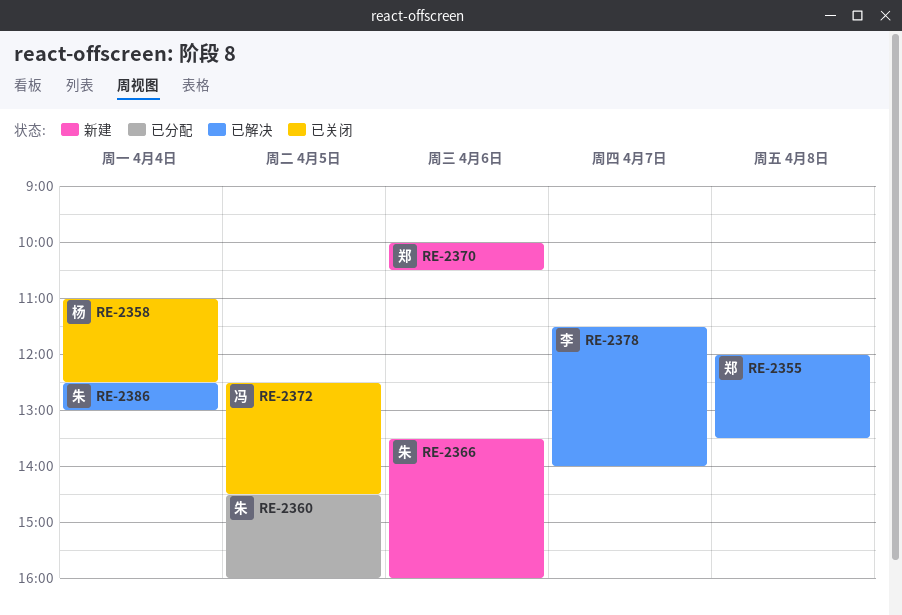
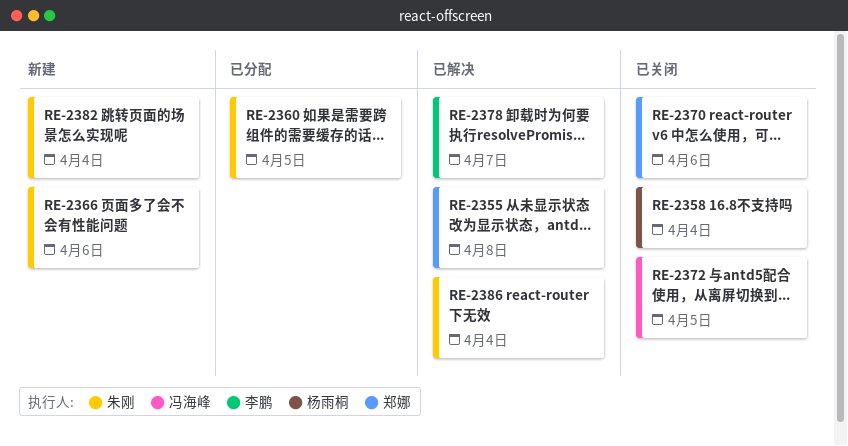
RE-2370, status: 新建 -> 已关闭
RE-2382: none -> present

